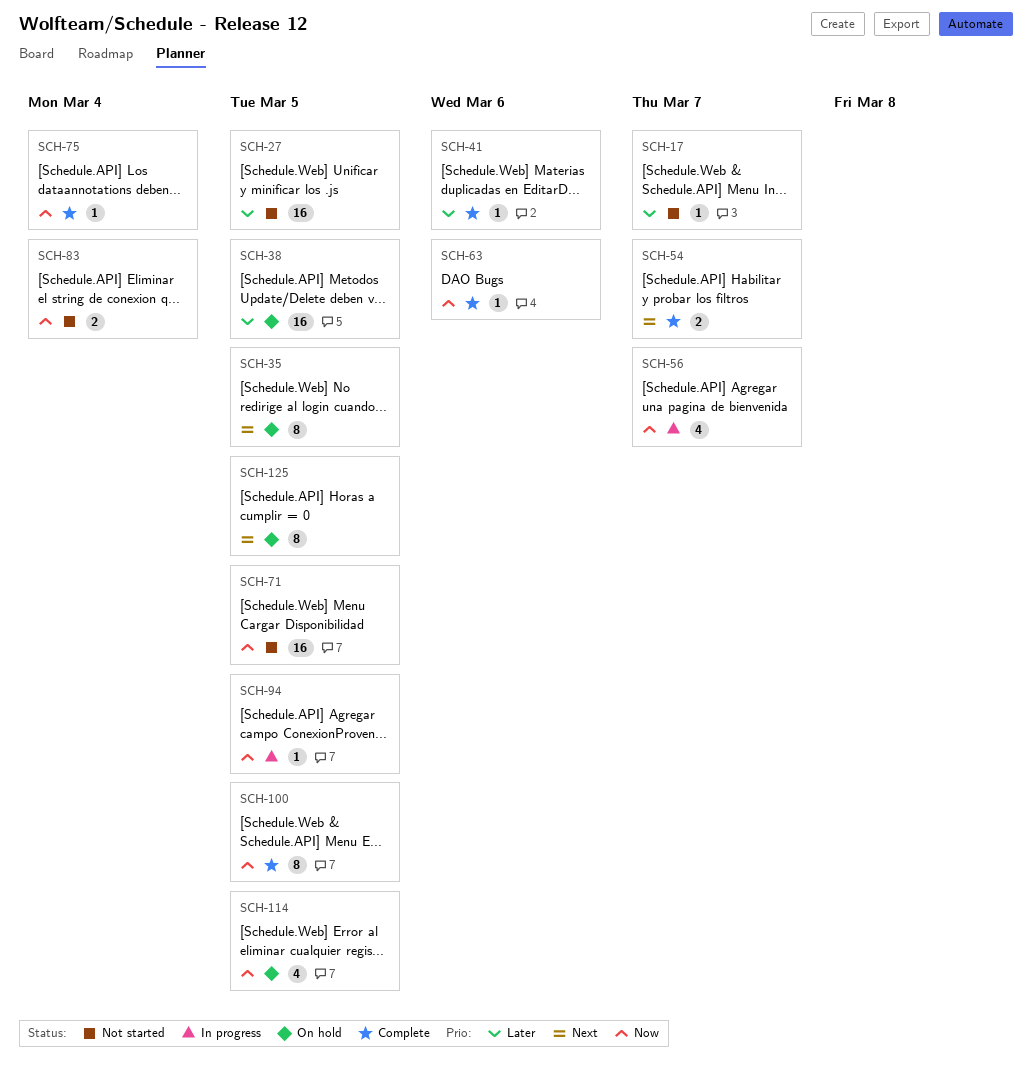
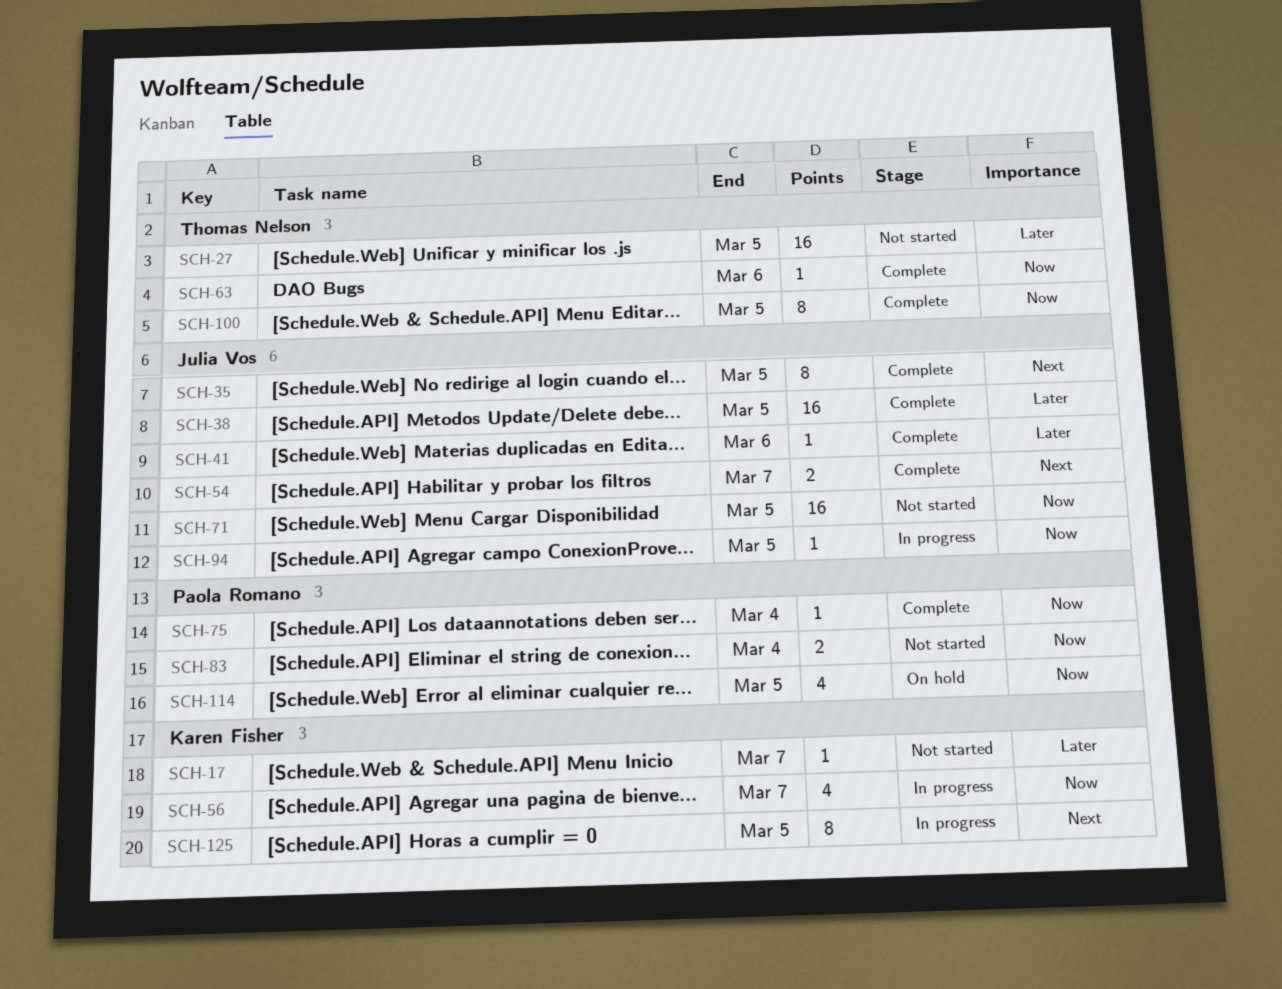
SCH-35, status: On hold -> Complete
SCH-38, status: On hold -> Complete
SCH-125, status: On hold -> In progress

